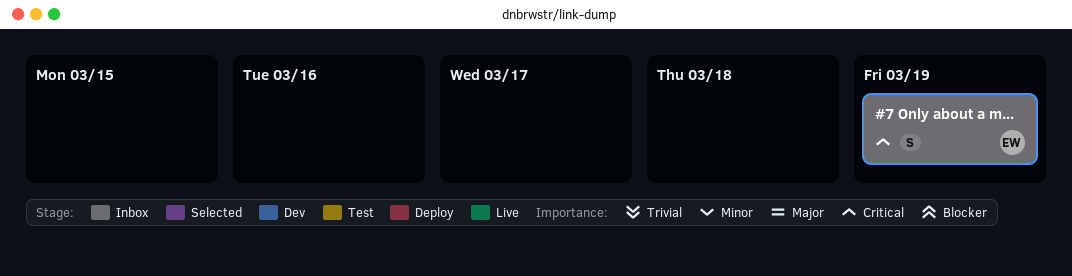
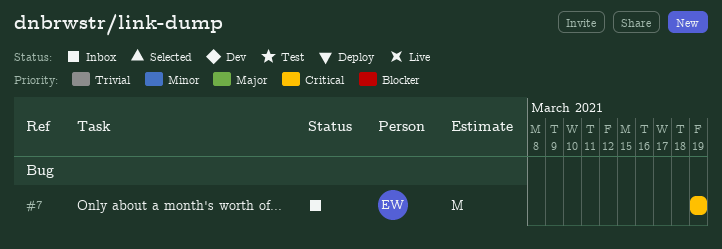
#7, estimate: S -> M

